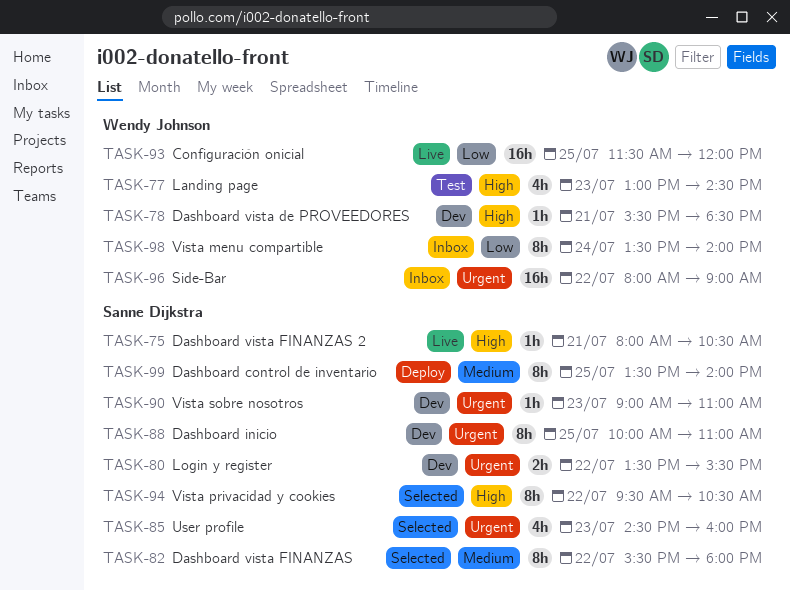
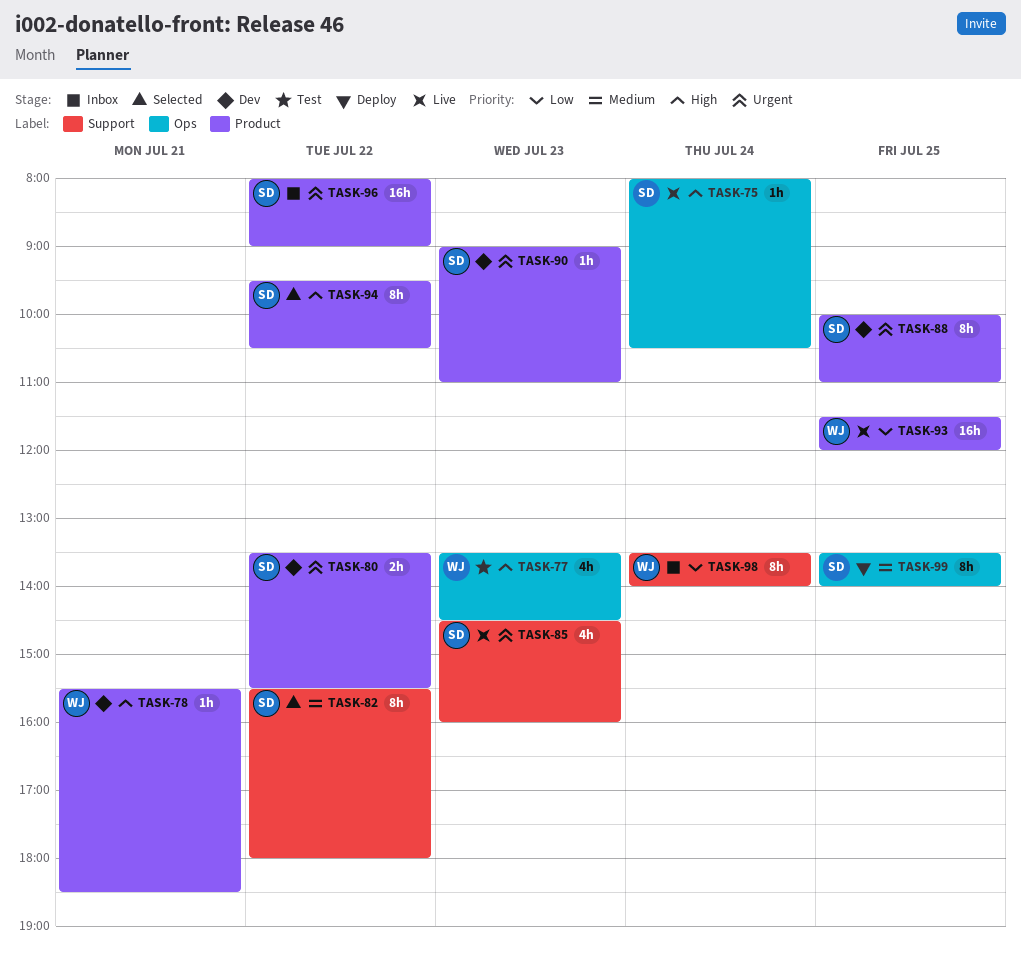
TASK-75, day: Jul 21 -> Jul 24
TASK-77, begins: 13:00 -> 13:30
TASK-85, status: Selected -> Live
TASK-96, owner: Wendy Johnson -> Sanne Dijkstra

